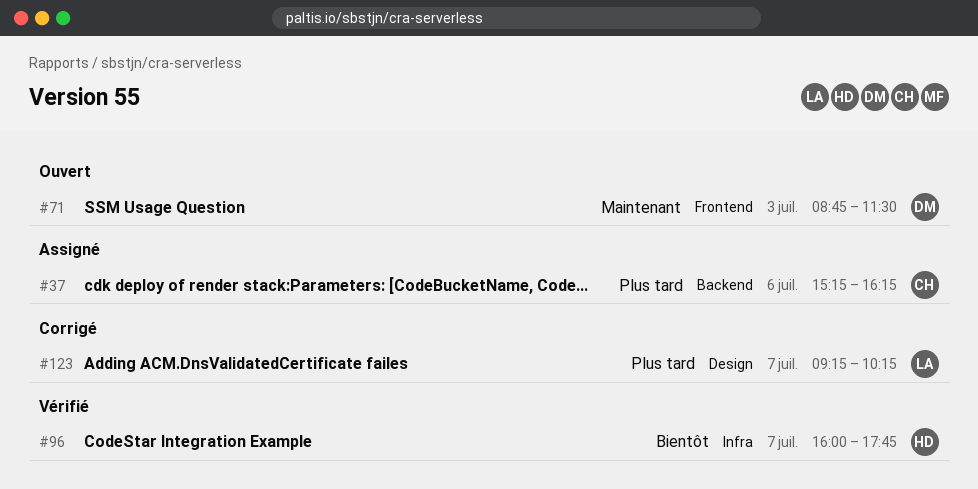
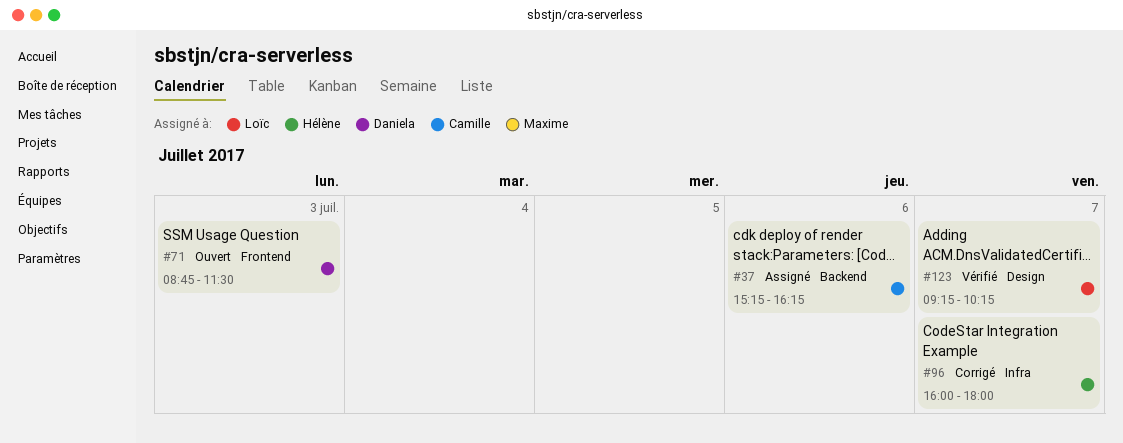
#96, status: Vérifié -> Corrigé
#96, ends: 17:45 -> 18:00
#123, status: Corrigé -> Vérifié

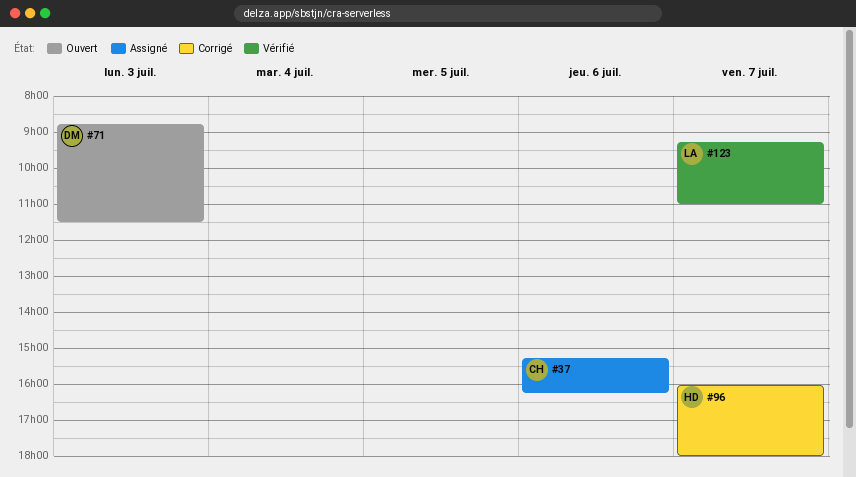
#123, ends: 10:15 -> 11:00

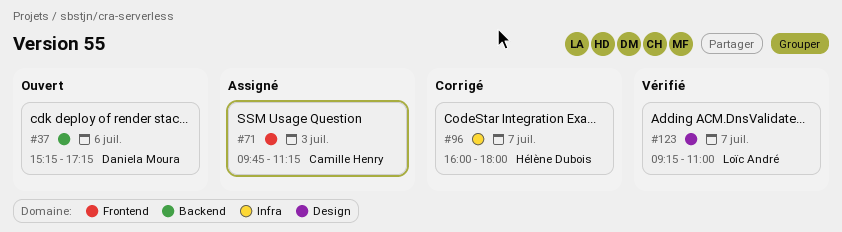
#37, status: Assigné -> Ouvert
#37, owner: Camille Henry -> Daniela Moura
#37, ends: 16:15 -> 17:15
#71, status: Ouvert -> Assigné
#71, owner: Daniela Moura -> Camille Henry
#71, begins: 08:45 -> 09:45
#71, ends: 11:30 -> 11:15

